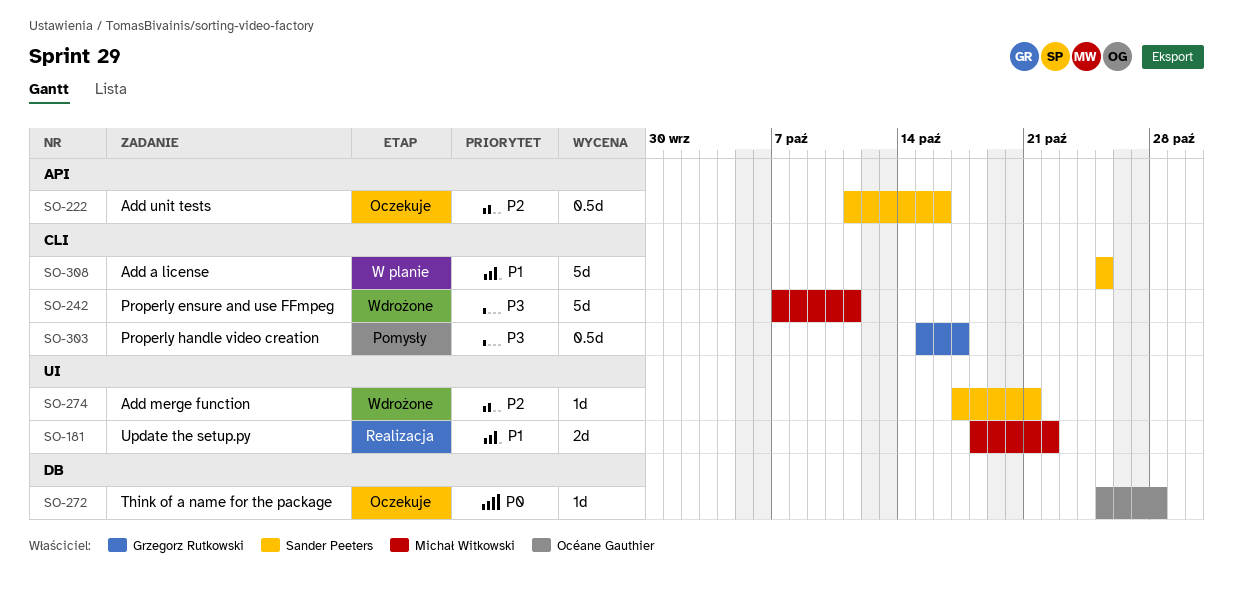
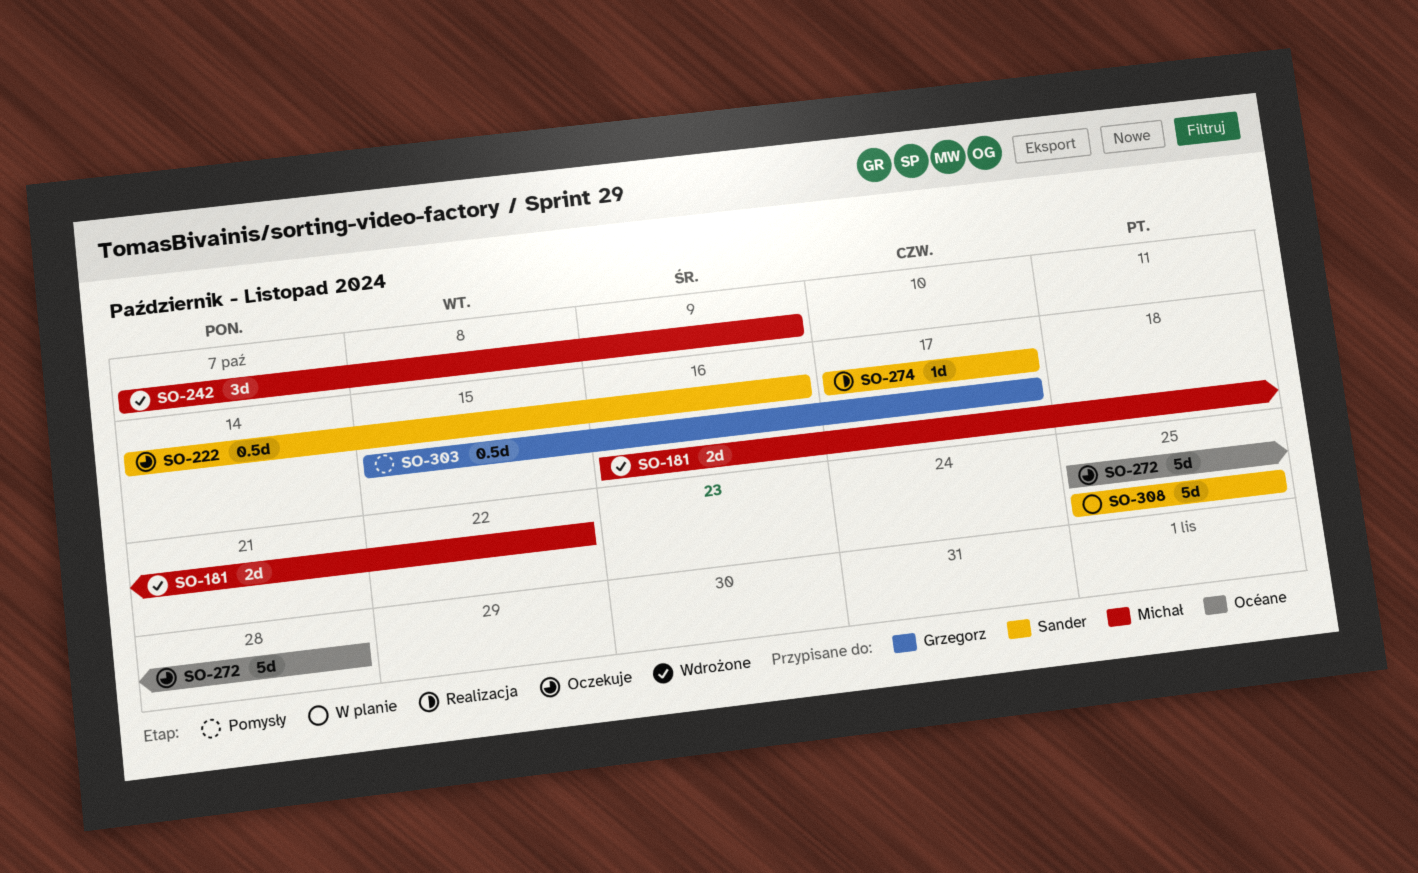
SO-181, status: Realizacja -> Wdrożone
SO-181, start: Oct 18 -> Oct 16
SO-222, start: Oct 11 -> Oct 14
SO-242, estimate: 5d -> 3d
SO-242, due: Oct 11 -> Oct 9
SO-272, estimate: 1d -> 5d
SO-274, status: Wdrożone -> Realizacja
SO-274, due: Oct 21 -> Oct 17

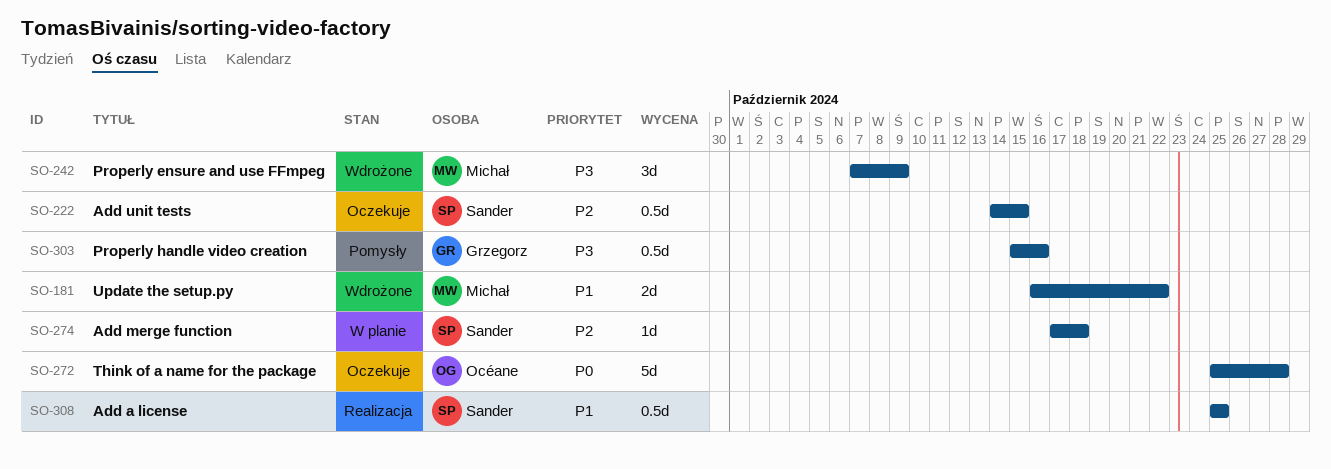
SO-222, due: Oct 16 -> Oct 15
SO-274, status: Realizacja -> W planie
SO-274, due: Oct 17 -> Oct 18
SO-303, due: Oct 17 -> Oct 16
SO-308, status: W planie -> Realizacja
SO-308, estimate: 5d -> 0.5d

